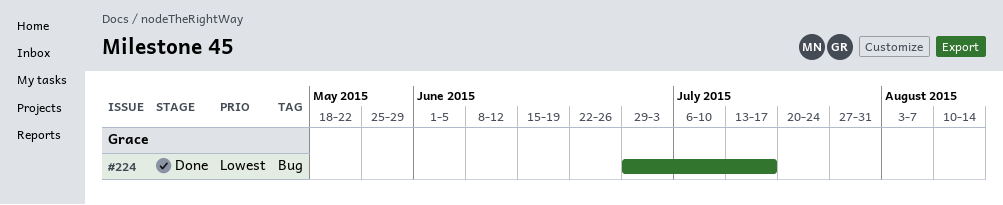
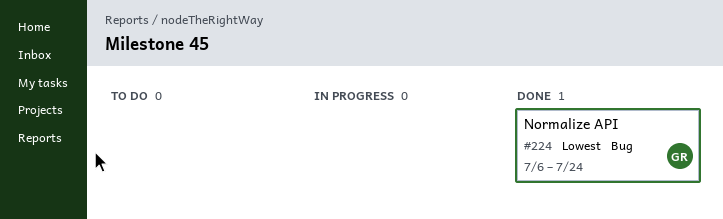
#224, start: Jun 29 -> Jul 6
#224, due: Jul 17 -> Jul 24

